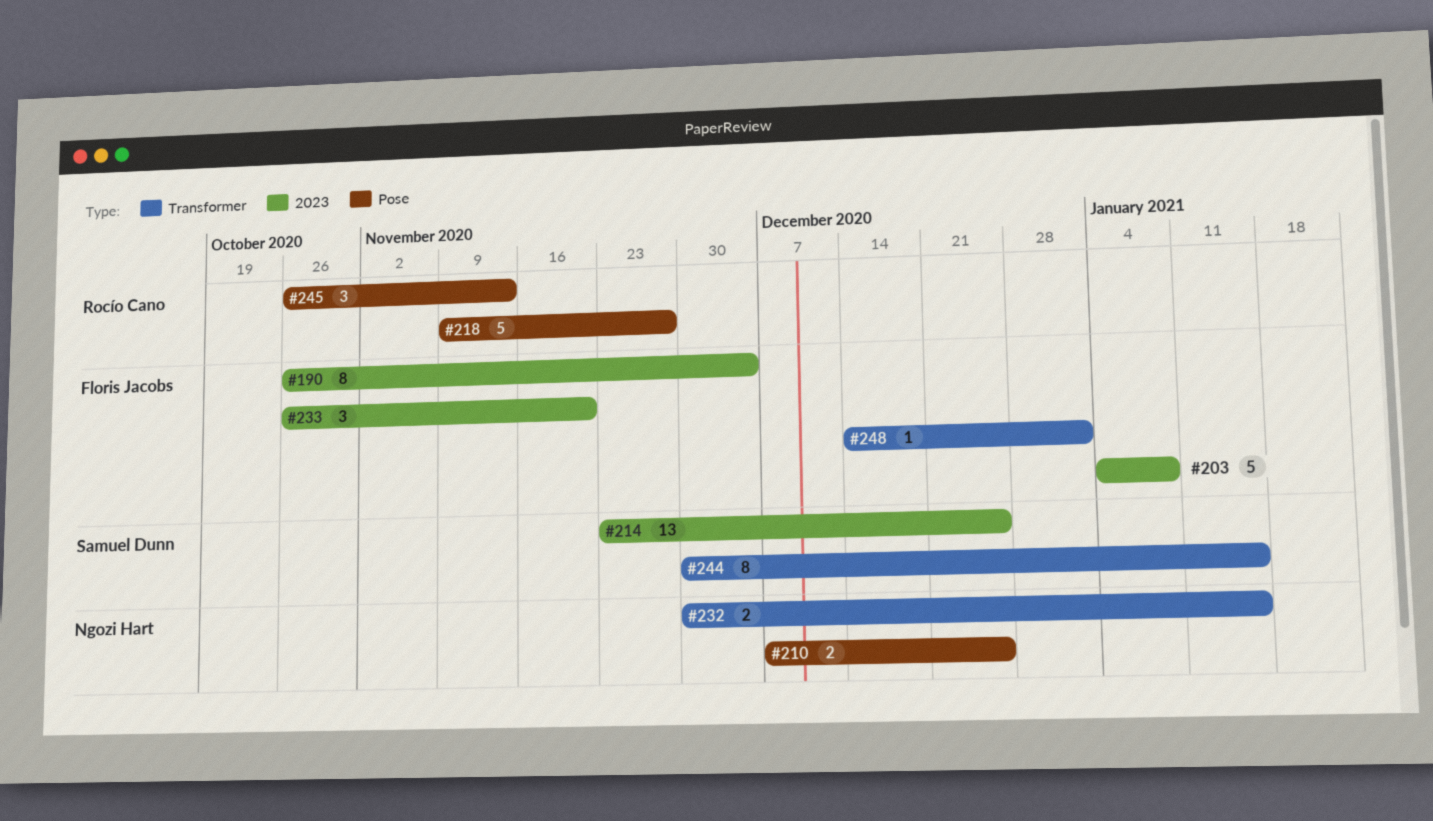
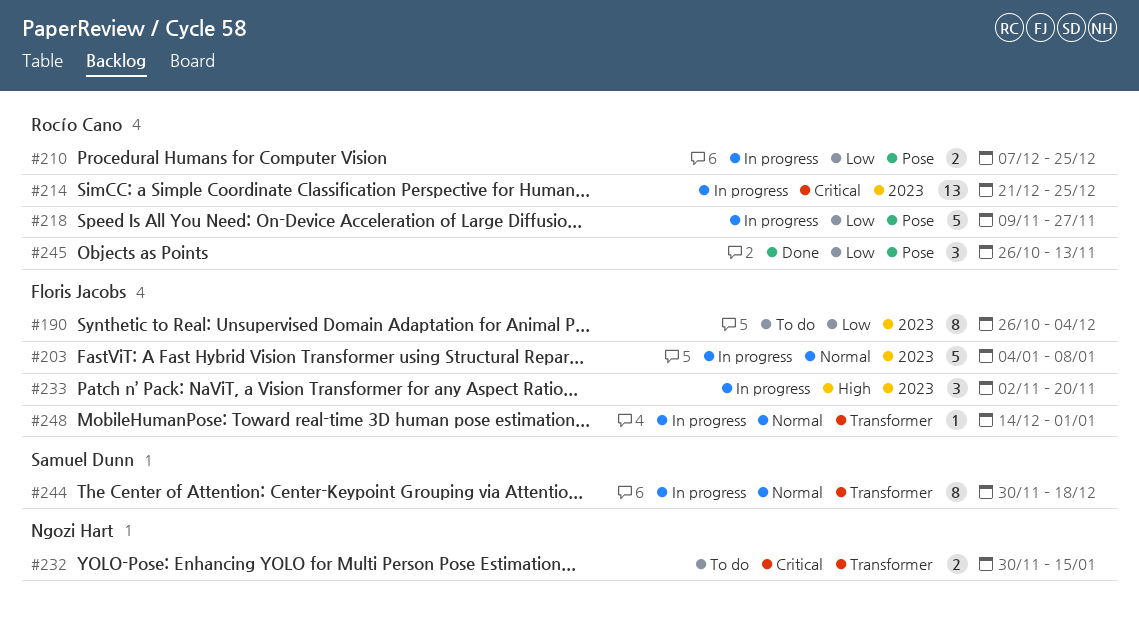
#210, owner: Ngozi Hart -> Rocío Cano
#214, owner: Samuel Dunn -> Rocío Cano
#214, start: Nov 23 -> Dec 21
#233, start: Oct 26 -> Nov 2
#244, due: Jan 15 -> Dec 18

